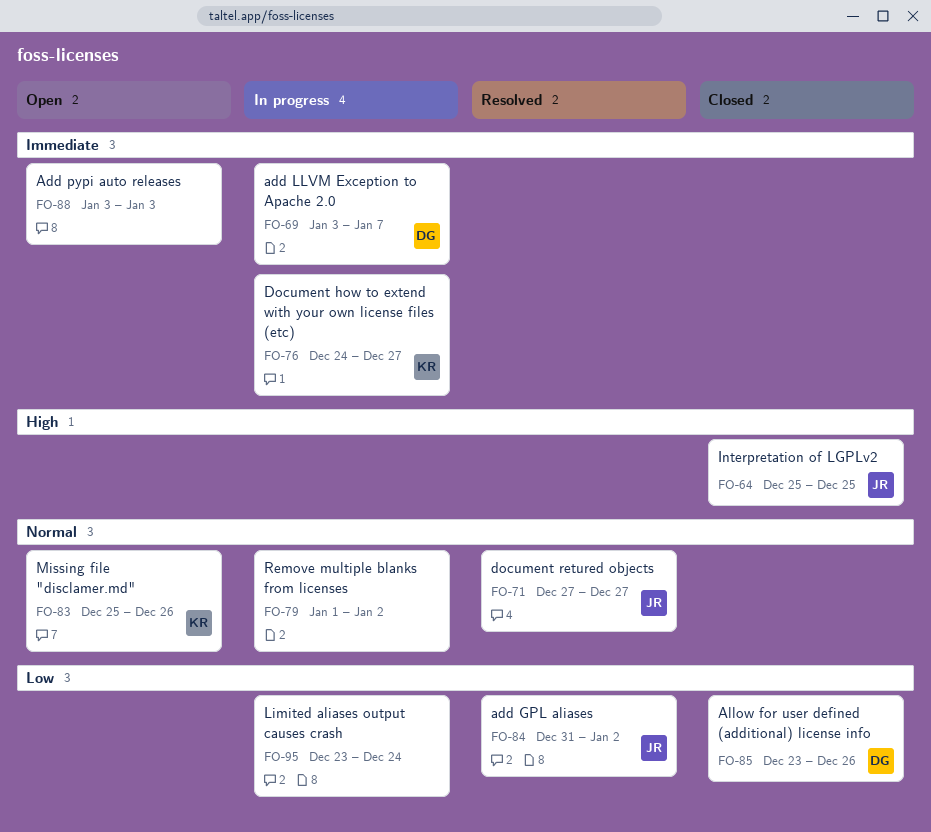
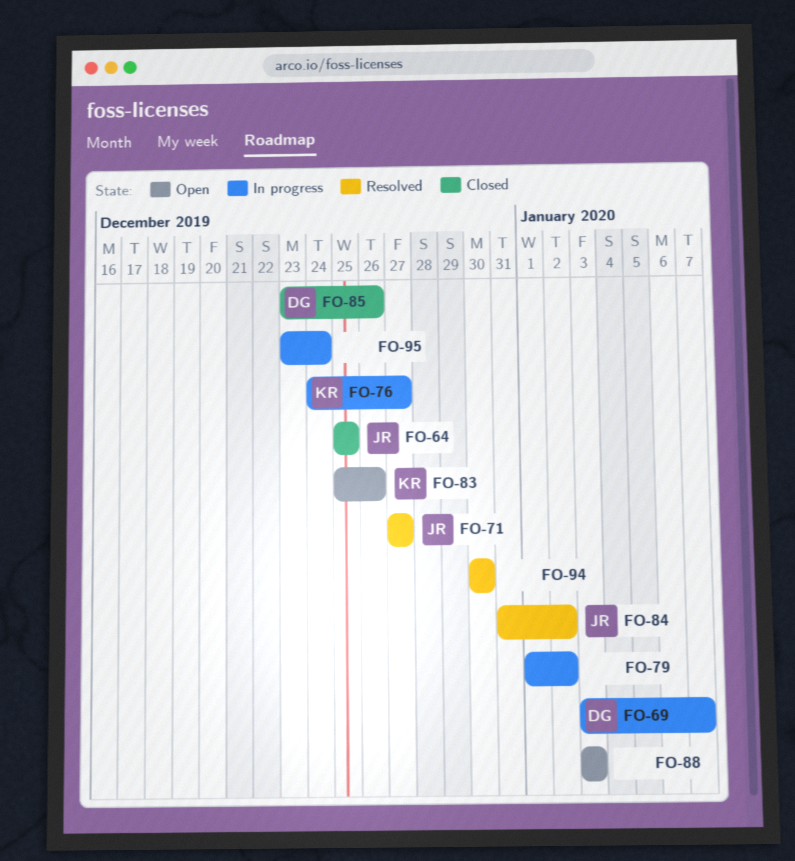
FO-94: none -> present

